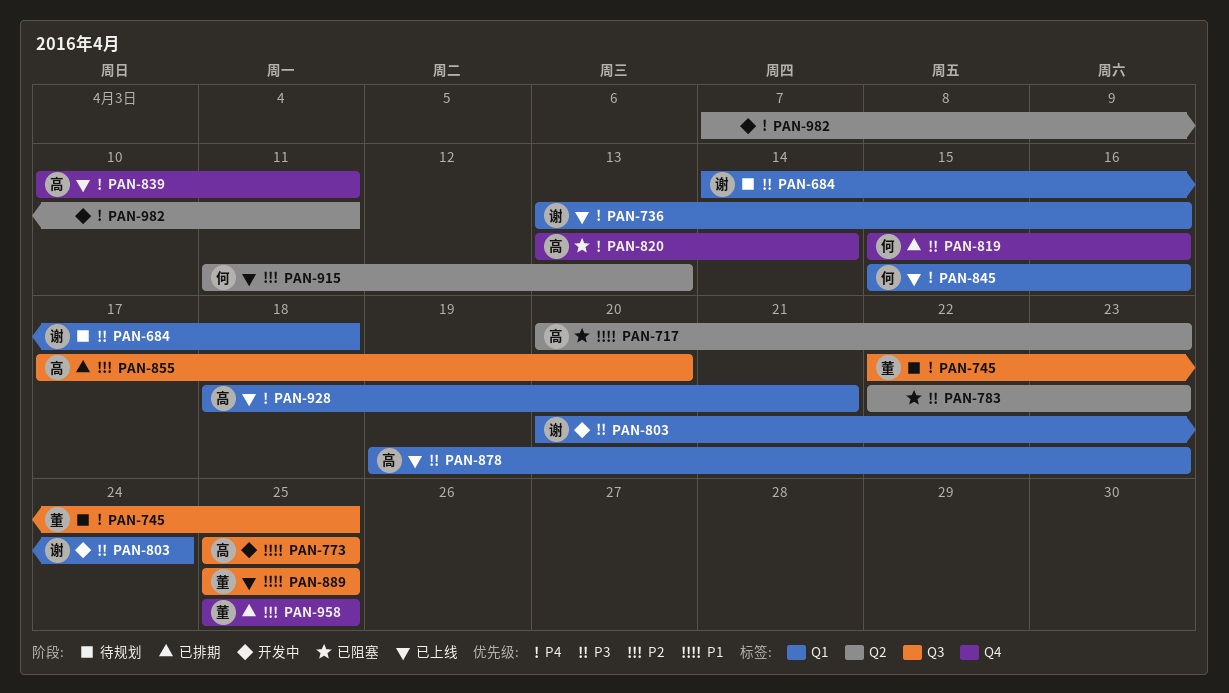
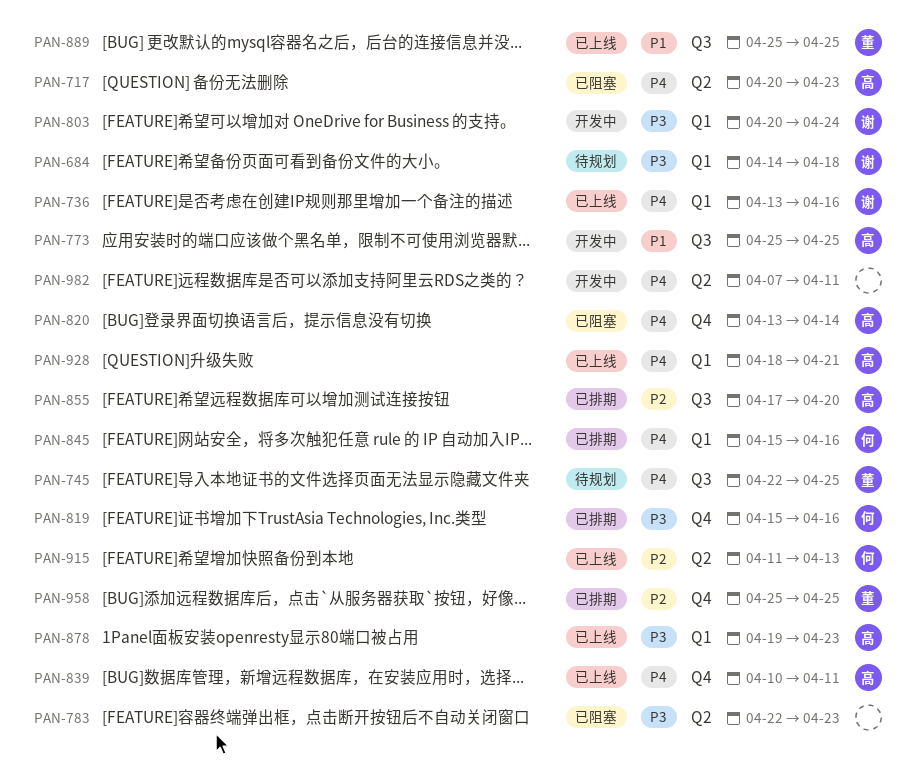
PAN-717, priority: P1 -> P4
PAN-845, status: 已上线 -> 已排期

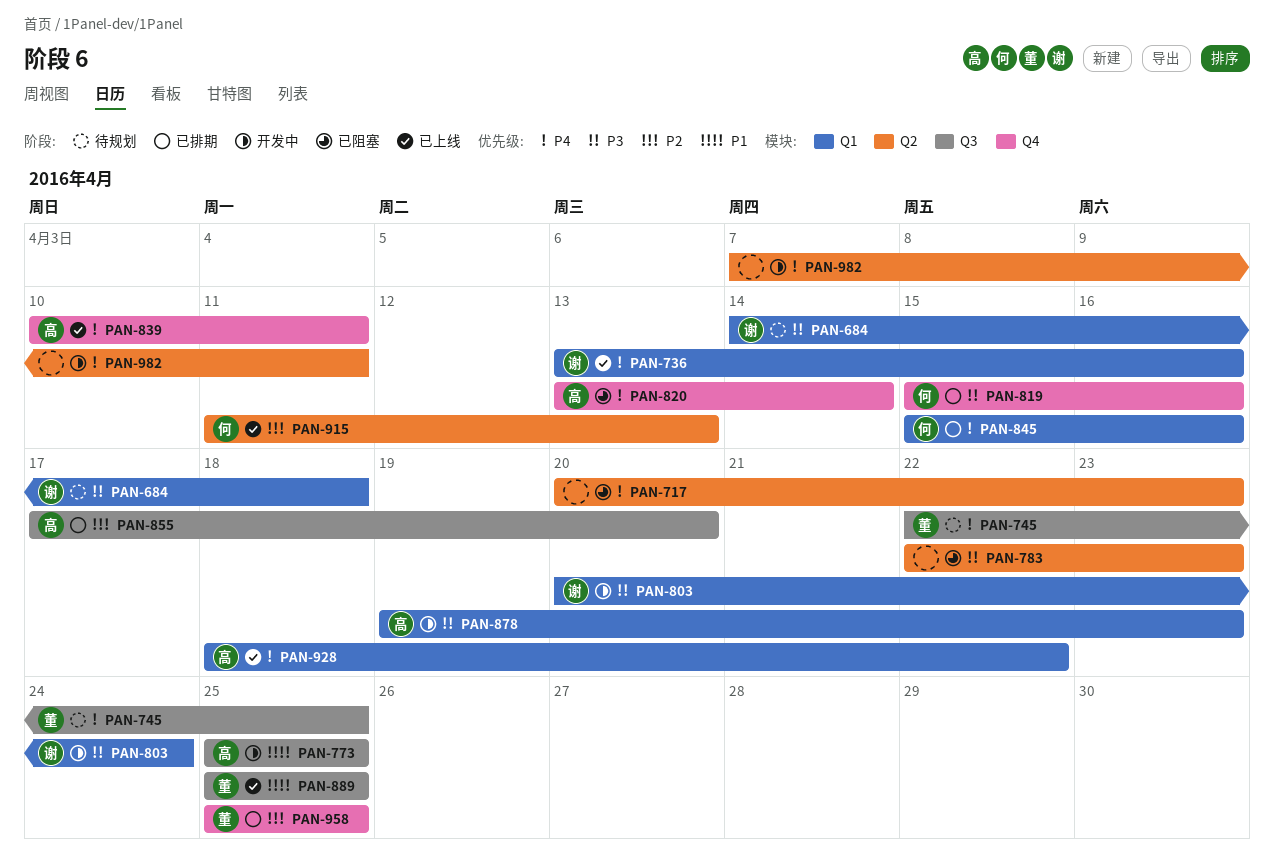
PAN-717, owner: 高 -> none
PAN-878, status: 已上线 -> 开发中
PAN-928, due: Apr 21 -> Apr 22

